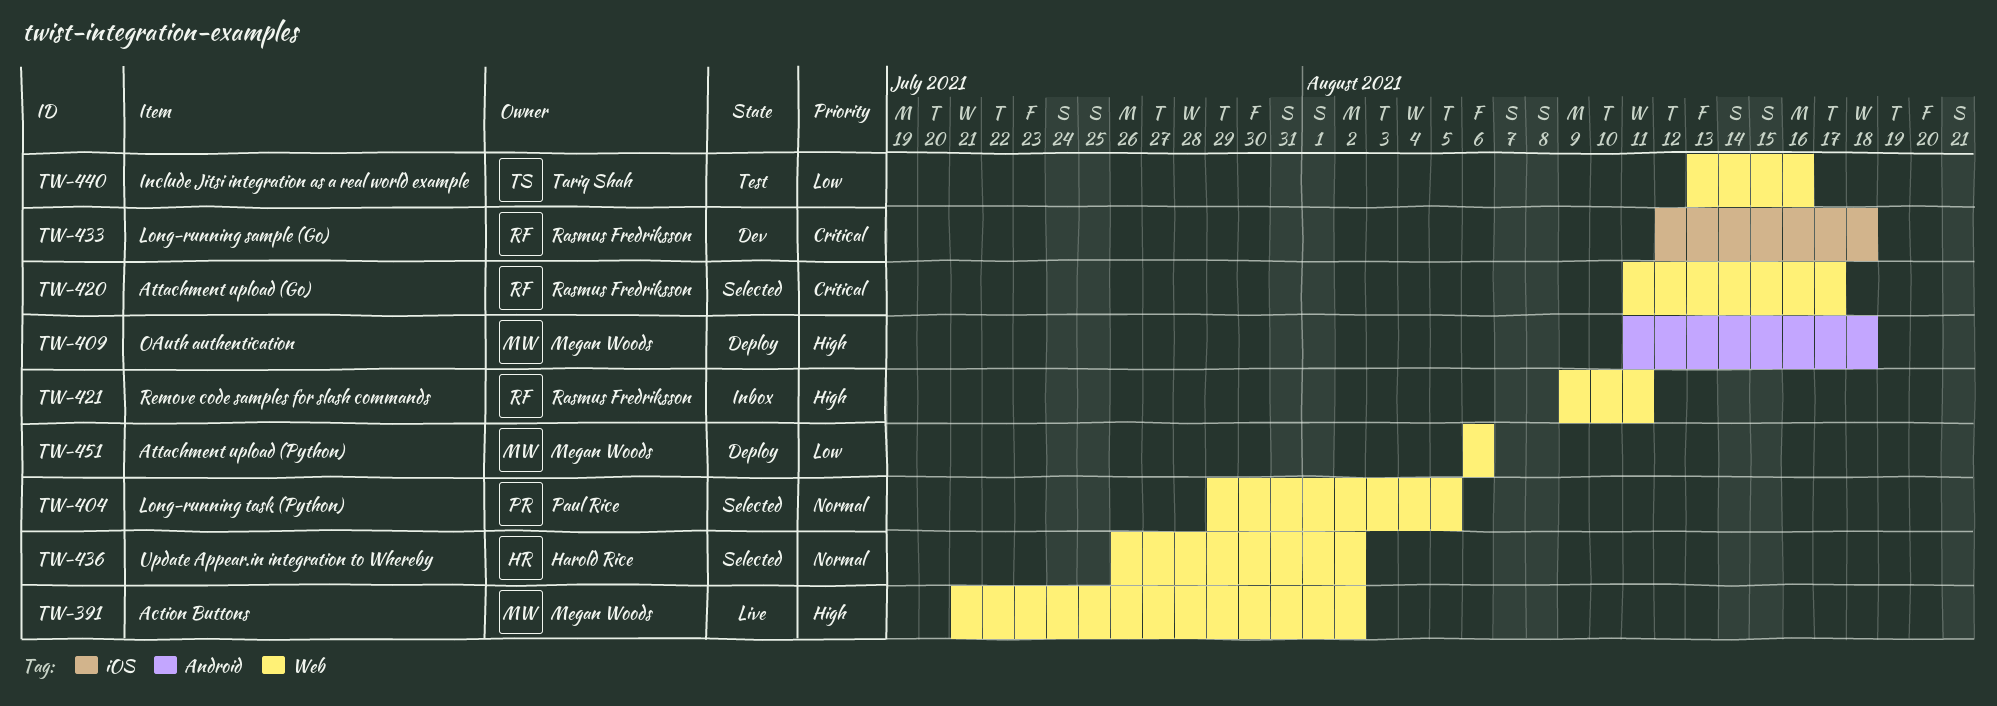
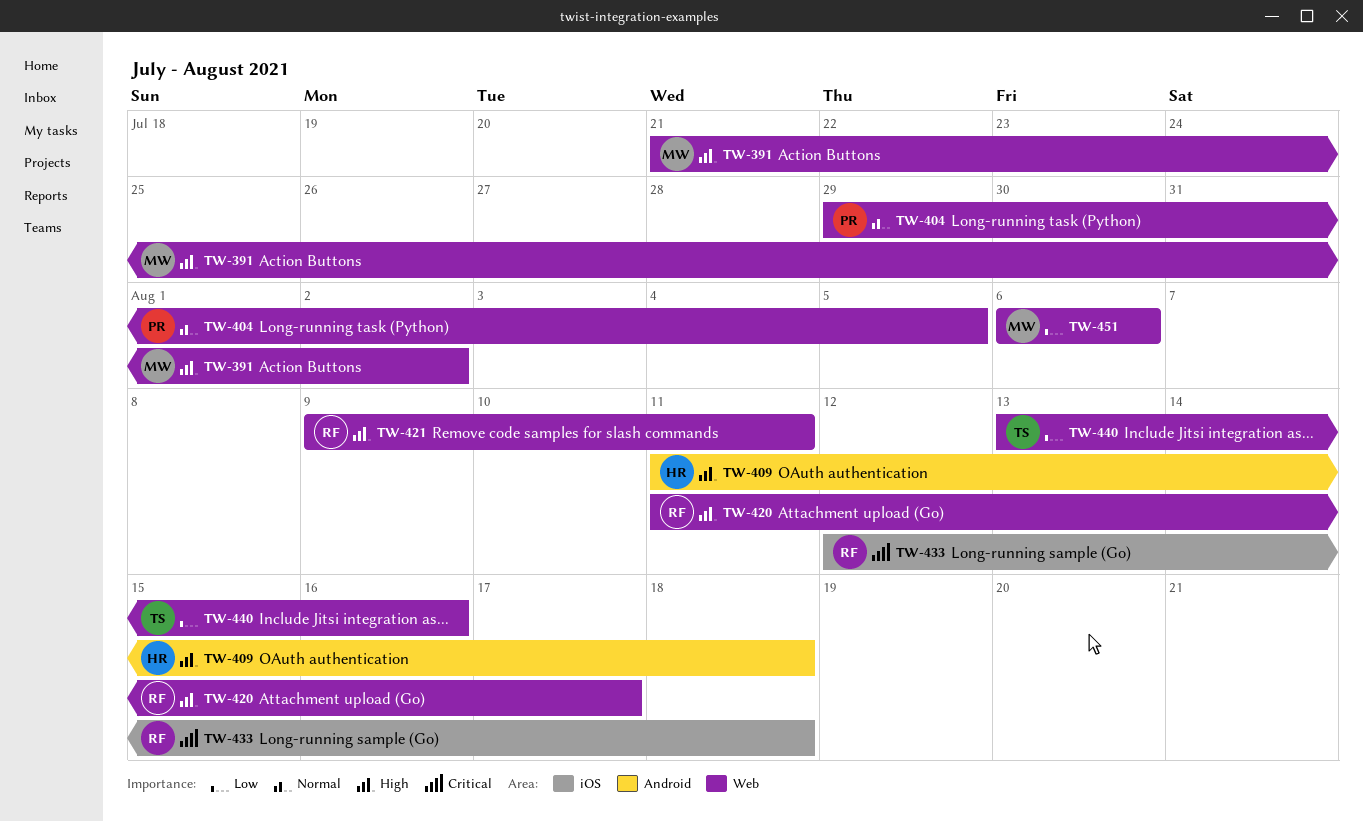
TW-409, owner: Megan Woods -> Harold Rice
TW-420, priority: Critical -> High
TW-436: present -> none

